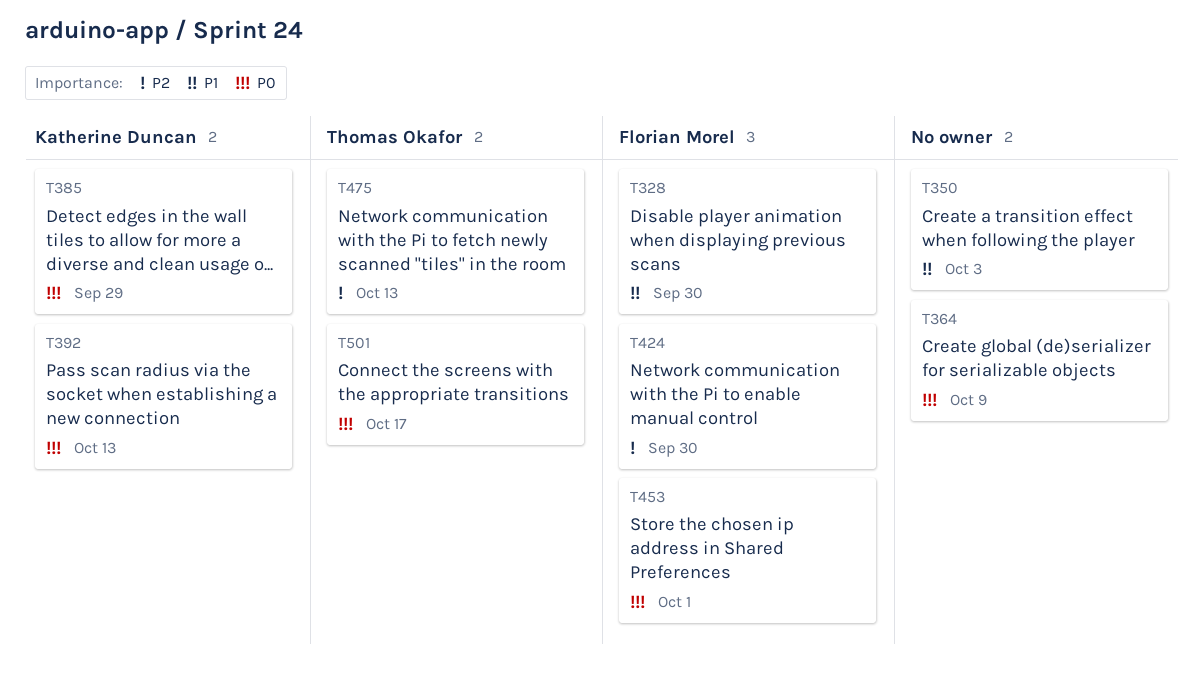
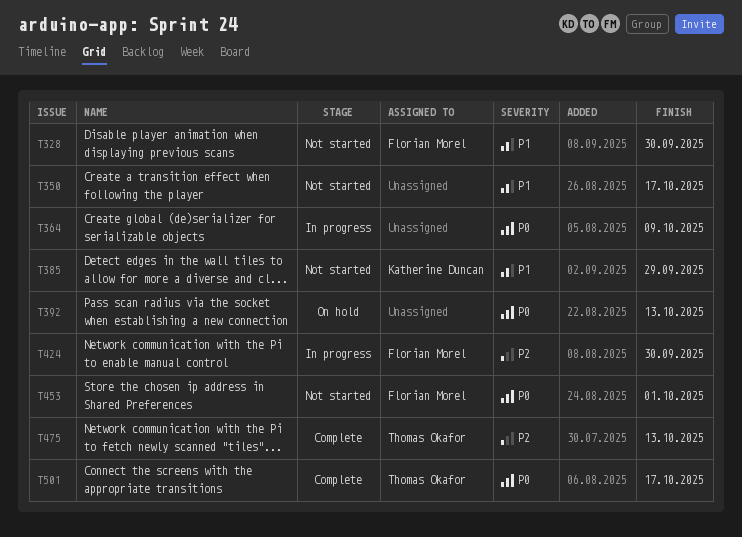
T350, due: Oct 3 -> Oct 17
T385, priority: P0 -> P1
T392, owner: Katherine Duncan -> none

